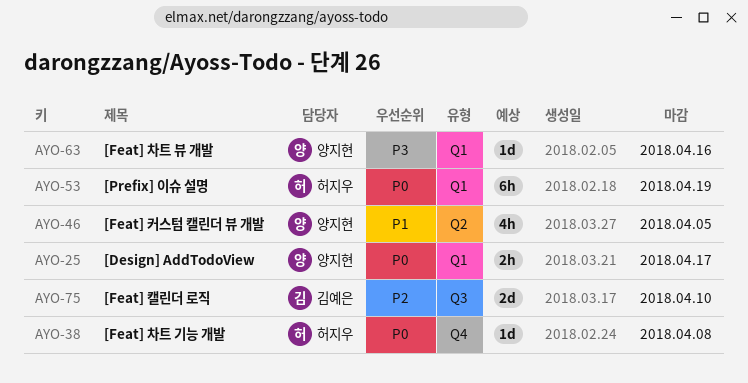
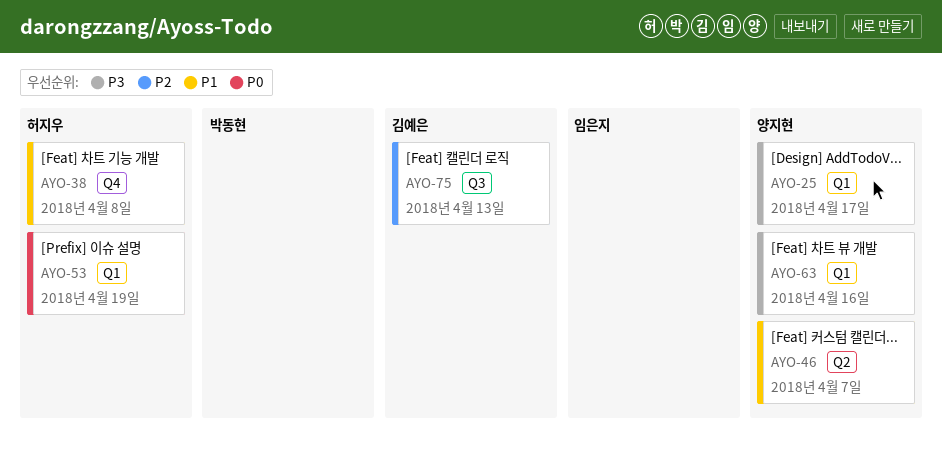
AYO-25, priority: P0 -> P3
AYO-38, priority: P0 -> P1
AYO-46, due: Apr 5 -> Apr 7
AYO-75, due: Apr 10 -> Apr 13

